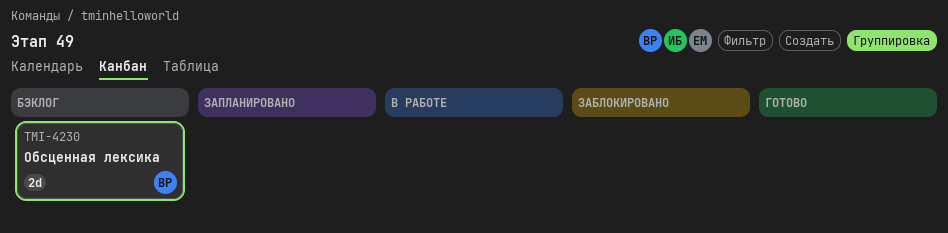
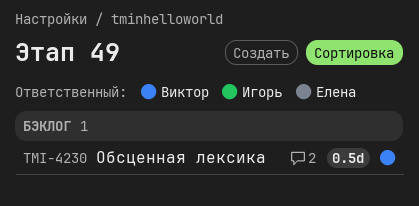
TMI-4230, estimate: 2d -> 0.5d

